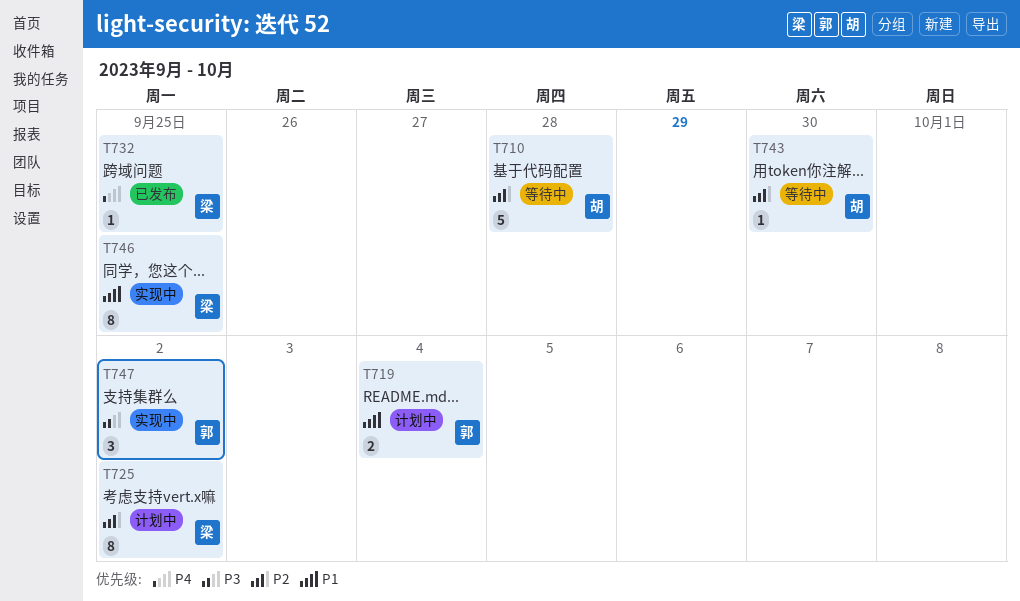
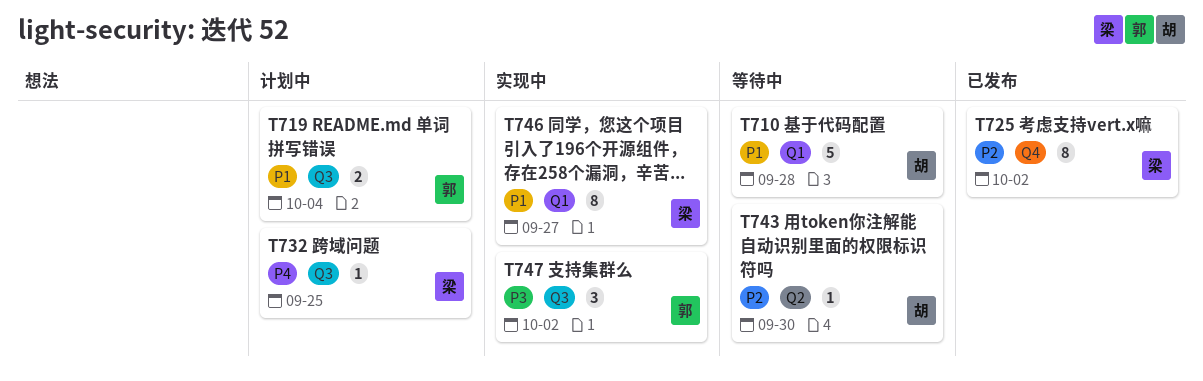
T710, priority: P2 -> P1
T725, status: 计划中 -> 已发布
T732, status: 已发布 -> 计划中
T746, due: Sep 25 -> Sep 27

